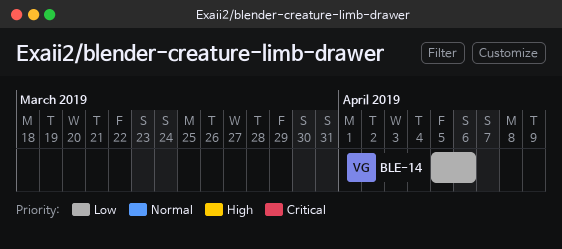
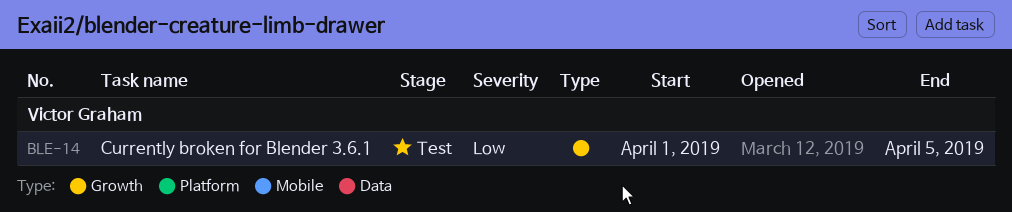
BLE-14, start: Apr 5 -> Apr 1
BLE-14, due: Apr 6 -> Apr 5

